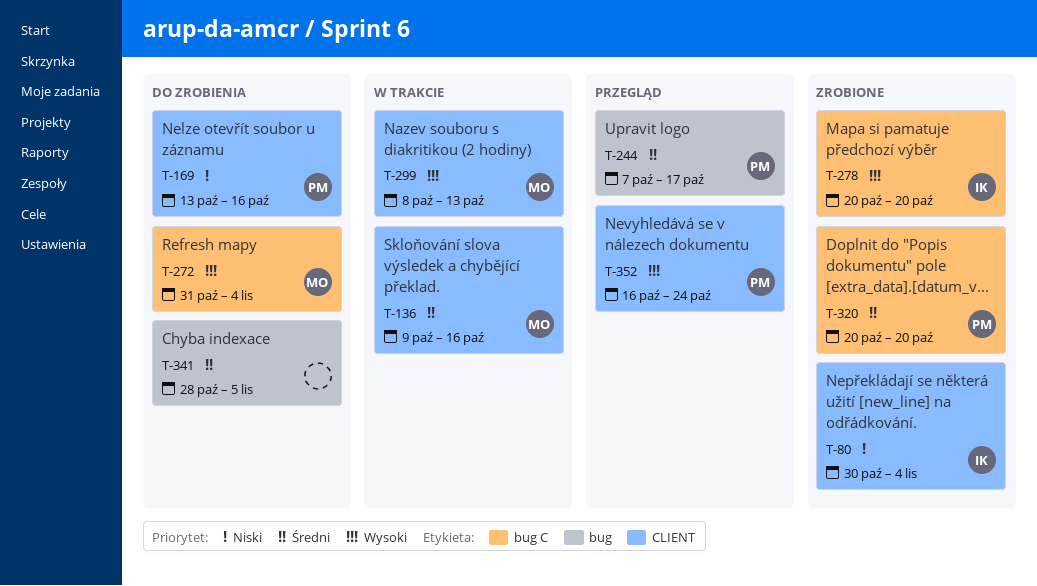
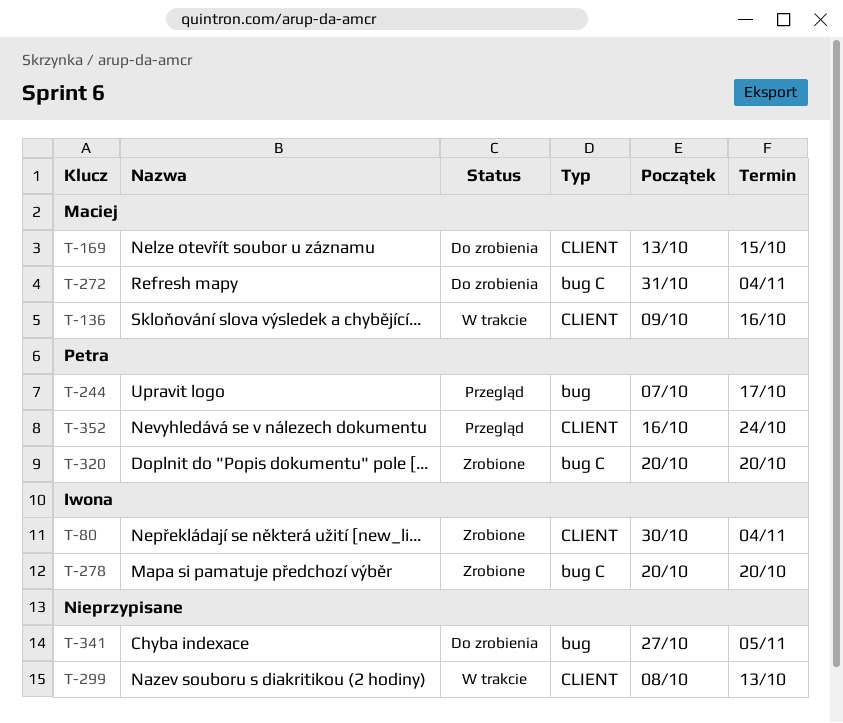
T-169, owner: Petra -> Maciej
T-169, due: Oct 16 -> Oct 15
T-299, owner: Maciej -> none
T-341, start: Oct 28 -> Oct 27

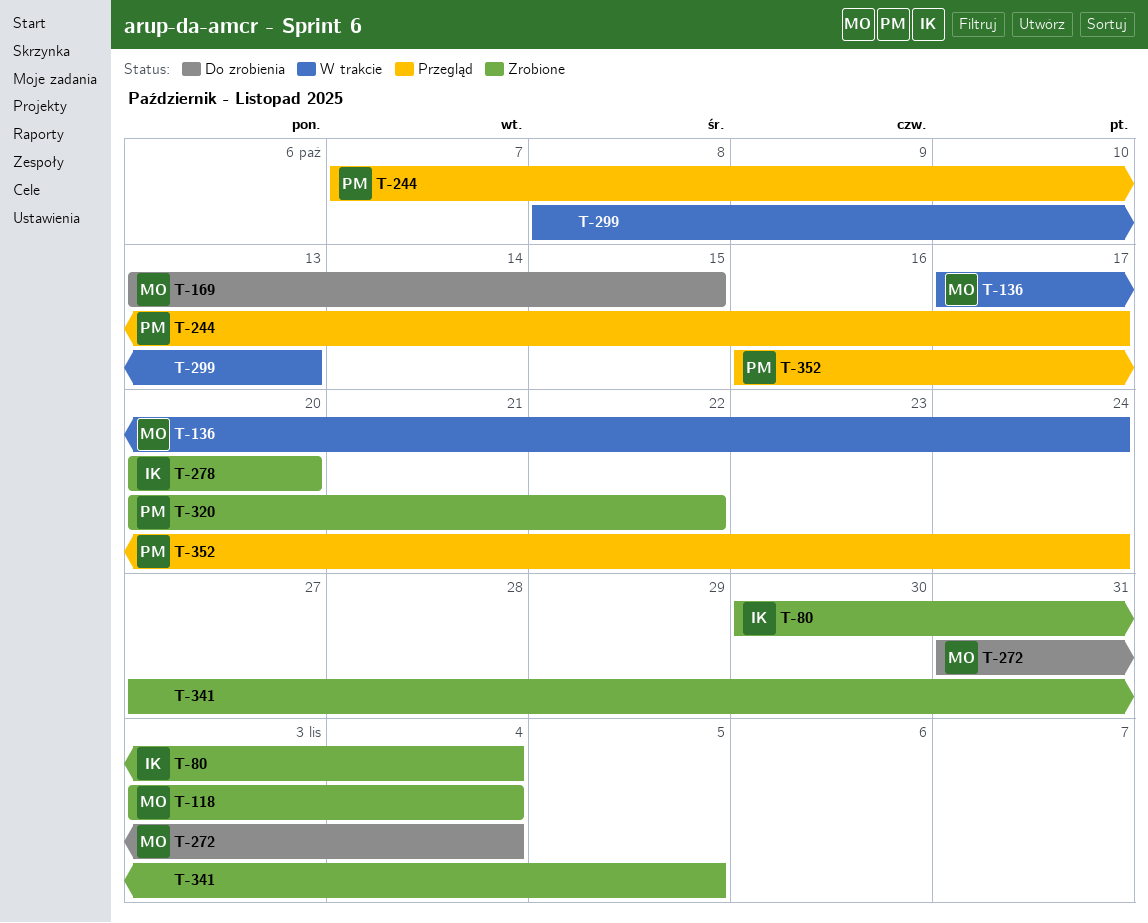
T-118: none -> present
T-136, start: Oct 9 -> Oct 17
T-136, due: Oct 16 -> Oct 24
T-320, due: Oct 20 -> Oct 22
T-341, status: Do zrobienia -> Zrobione

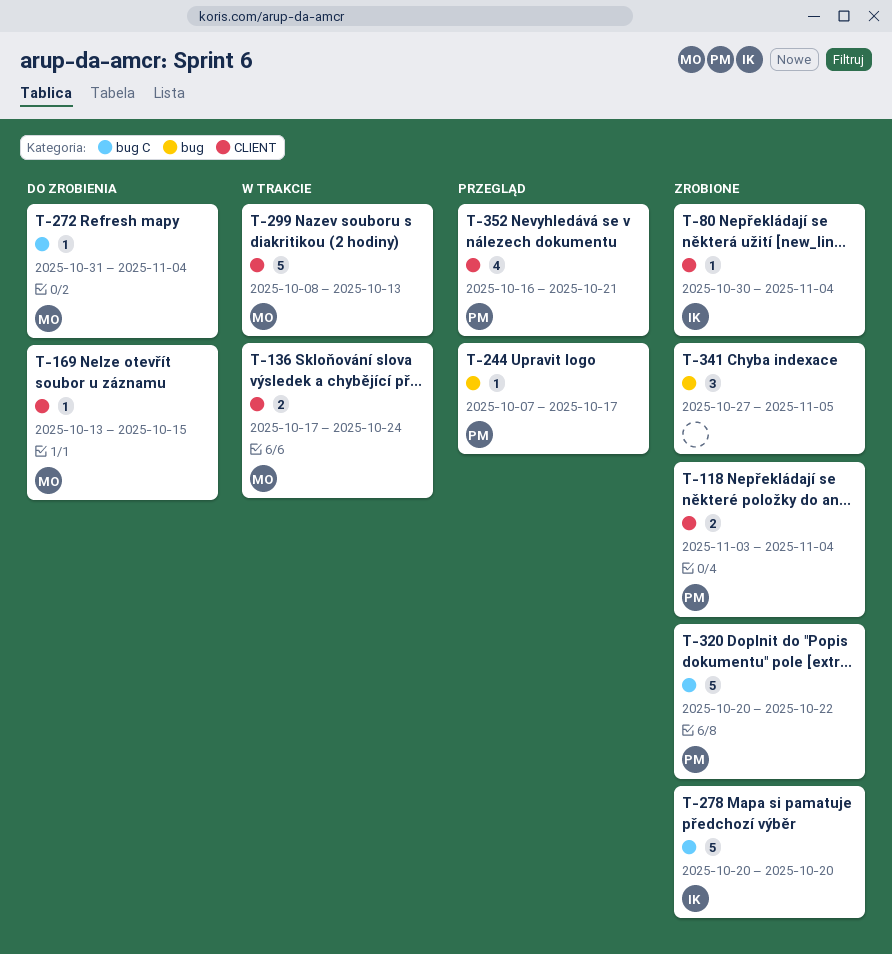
T-118, owner: MO -> PM
T-299, owner: none -> MO
T-352, due: Oct 24 -> Oct 21

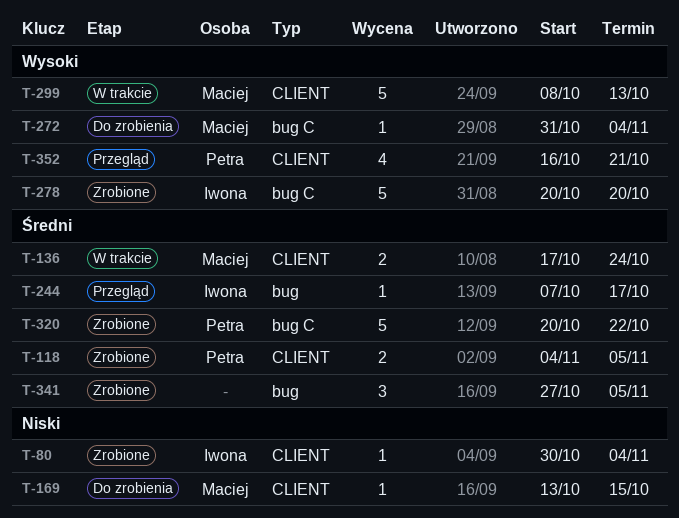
T-118, start: Nov 3 -> Nov 4
T-118, due: Nov 4 -> Nov 5
T-244, owner: Petra -> Iwona

